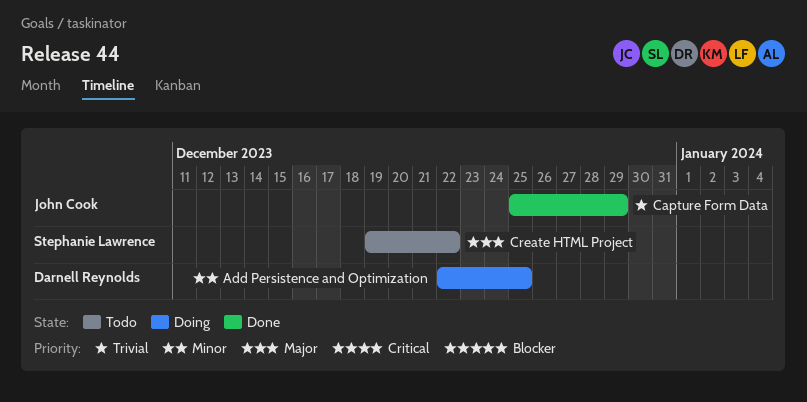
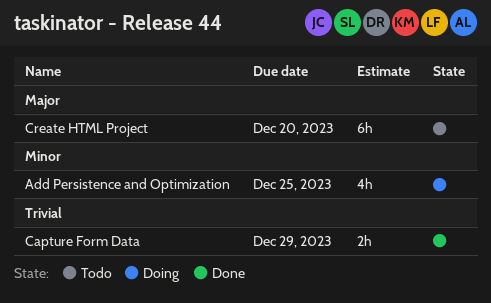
Create HTML Project, due: Dec 22 -> Dec 20

